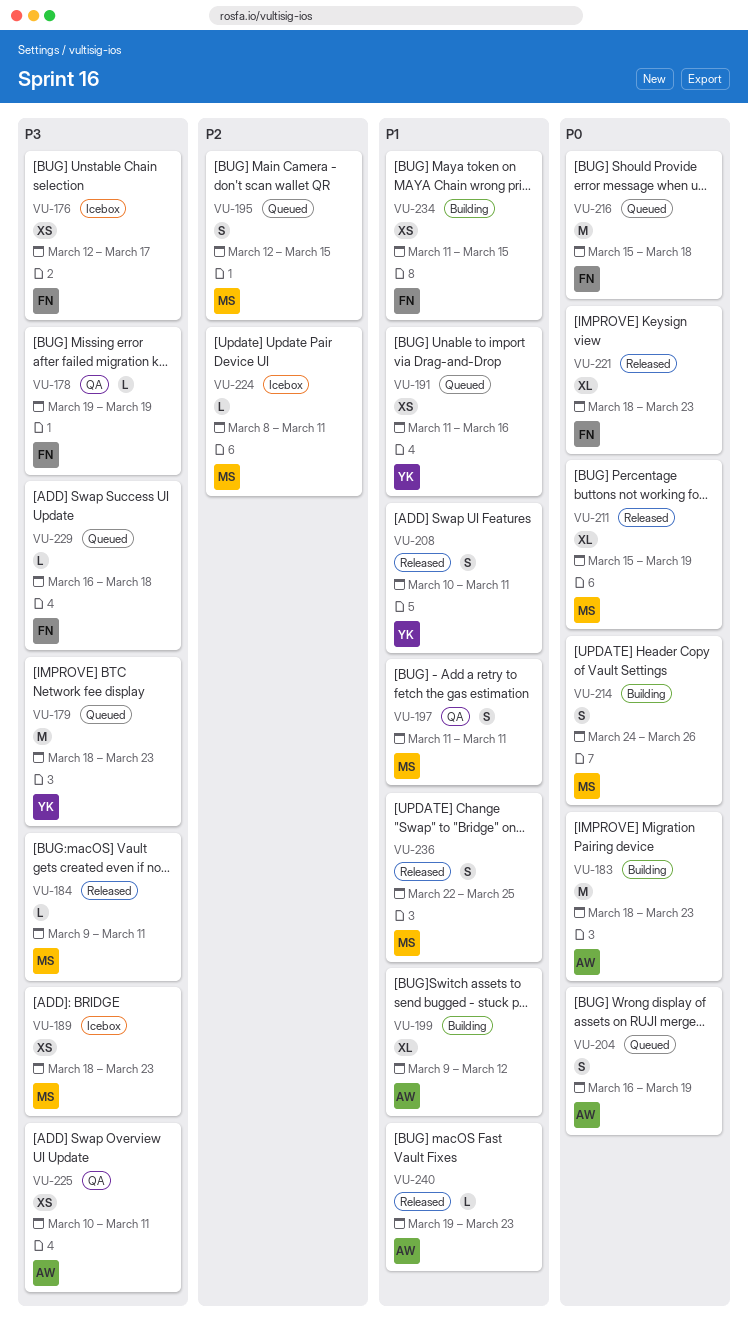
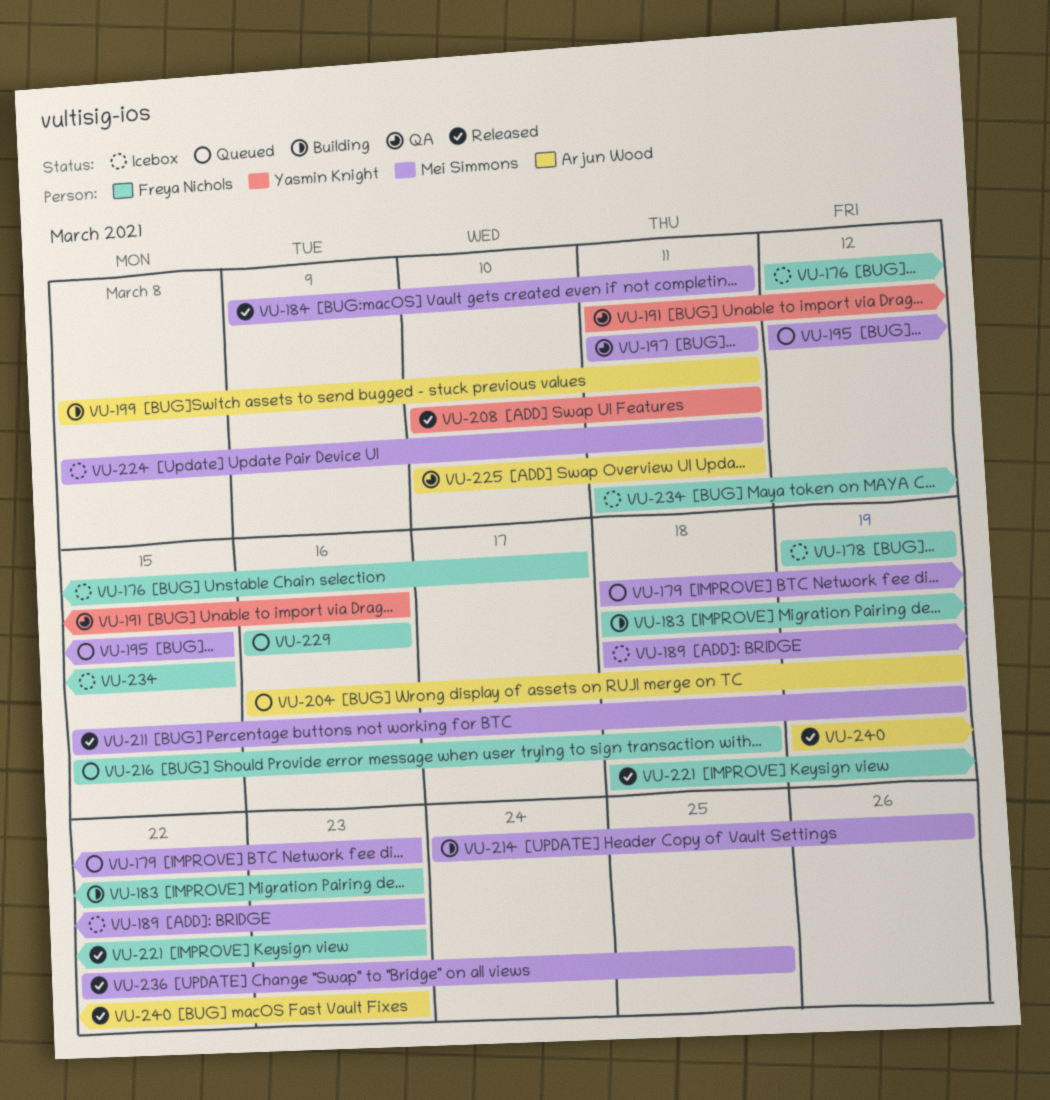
VU-178, status: QA -> Icebox
VU-179, owner: Yasmin Knight -> Mei Simmons
VU-183, owner: Arjun Wood -> Freya Nichols
VU-191, status: Queued -> QA
VU-199, start: Mar 9 -> Mar 8
VU-199, due: Mar 12 -> Mar 11
VU-229, due: Mar 18 -> Mar 16
VU-234, status: Building -> Icebox

